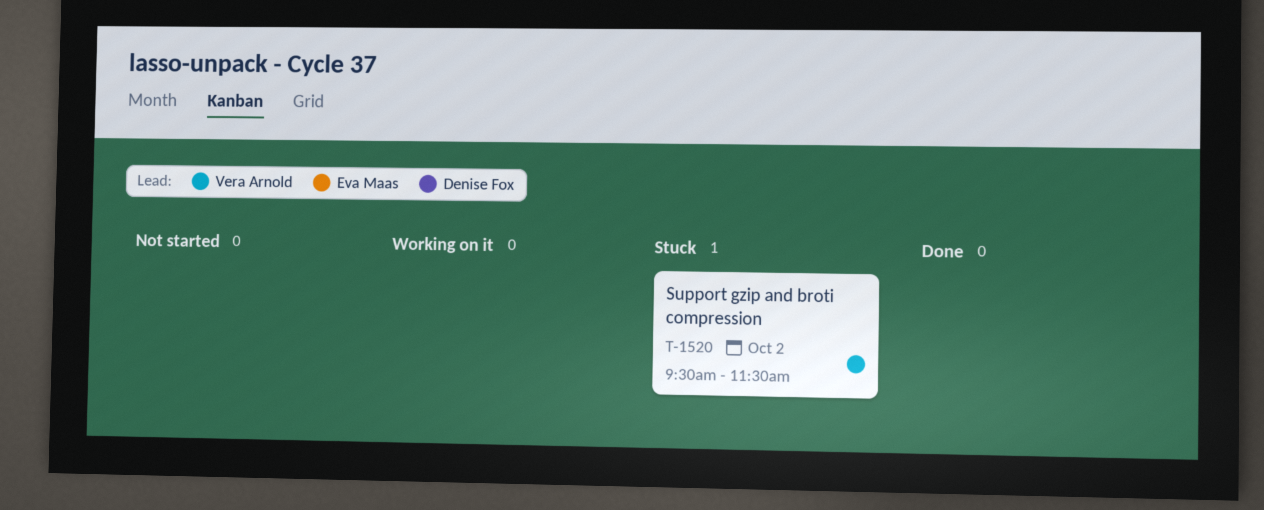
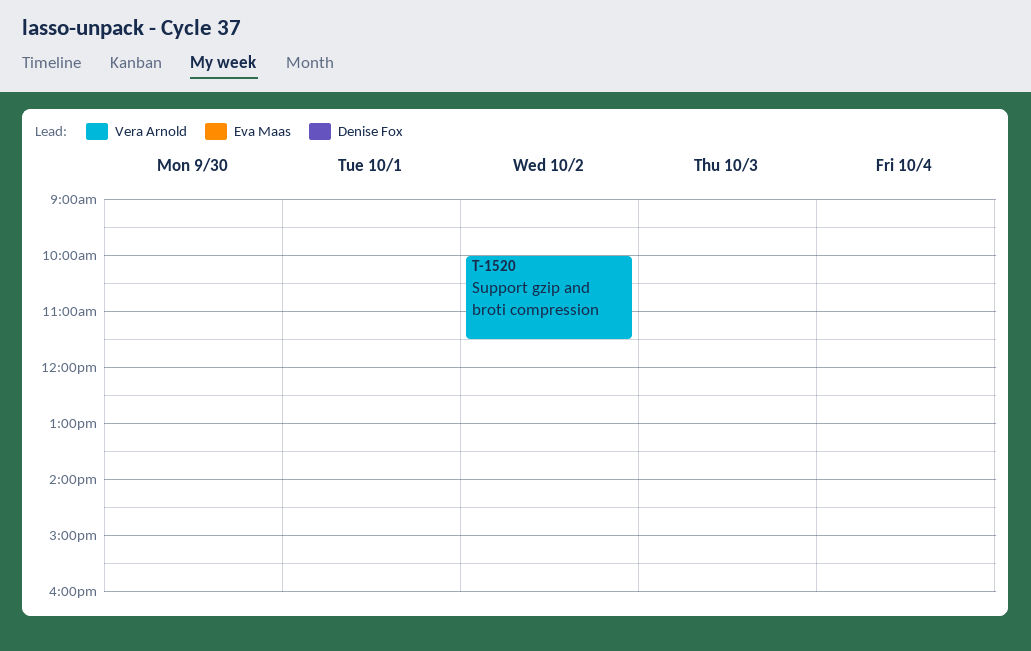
T-1520, begins: 09:30 -> 10:00

